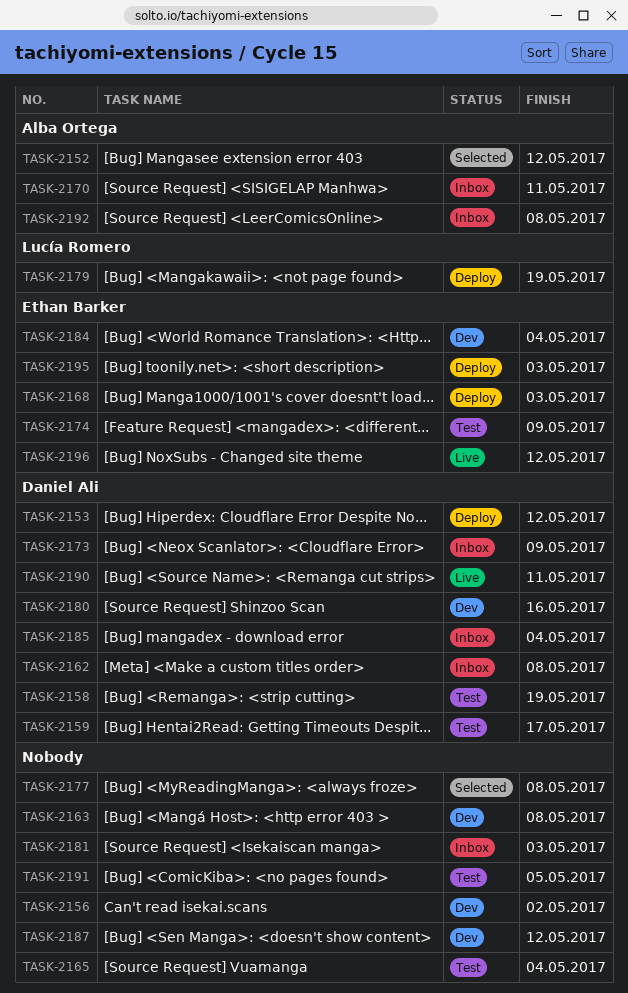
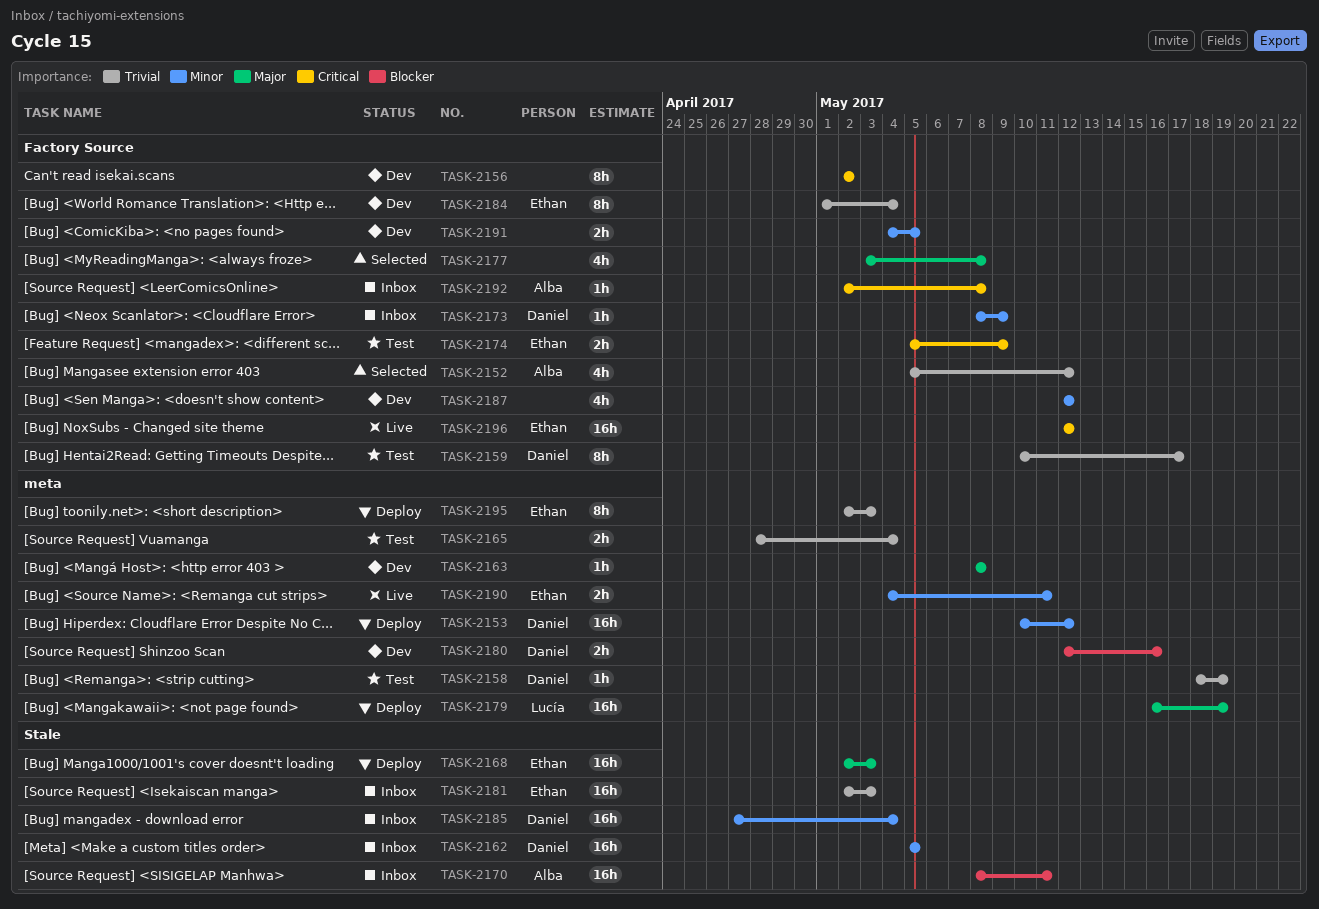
TASK-2162, due: May 8 -> May 5
TASK-2181, owner: none -> Ethan Barker
TASK-2190, owner: Daniel Ali -> Ethan Barker
TASK-2191, status: Test -> Dev

